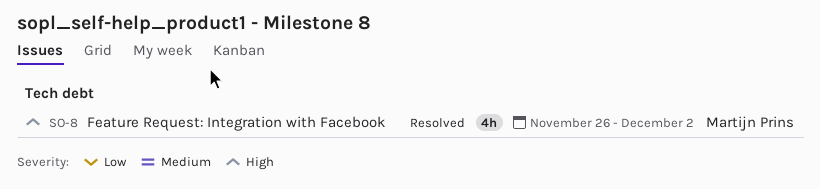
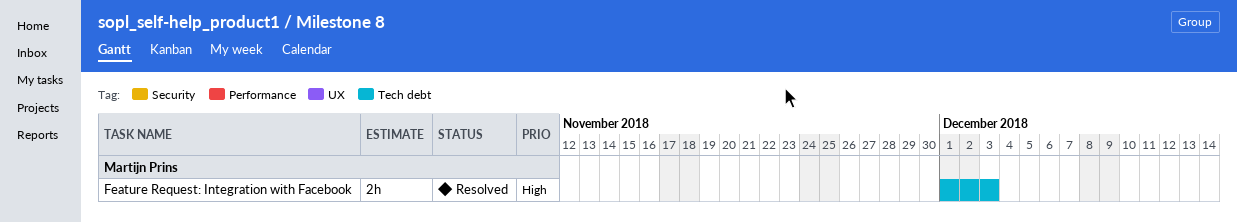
Feature Request: Integration with Facebook, estimate: 4h -> 2h
Feature Request: Integration with Facebook, start: Nov 26 -> Dec 1
Feature Request: Integration with Facebook, due: Dec 2 -> Dec 3

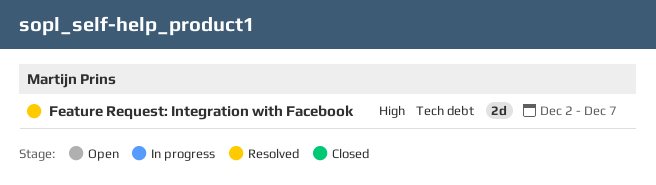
Feature Request: Integration with Facebook, estimate: 2h -> 2d
Feature Request: Integration with Facebook, start: Dec 1 -> Dec 2
Feature Request: Integration with Facebook, due: Dec 3 -> Dec 7

